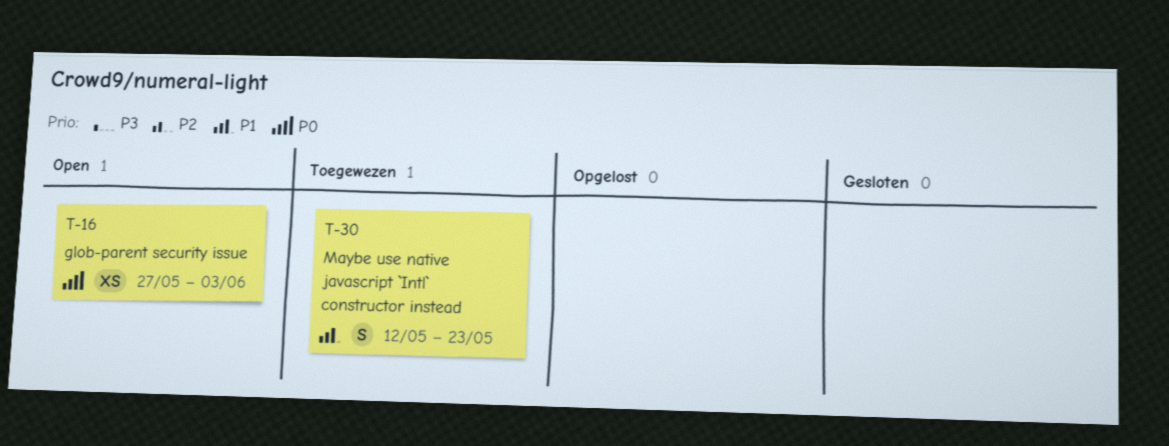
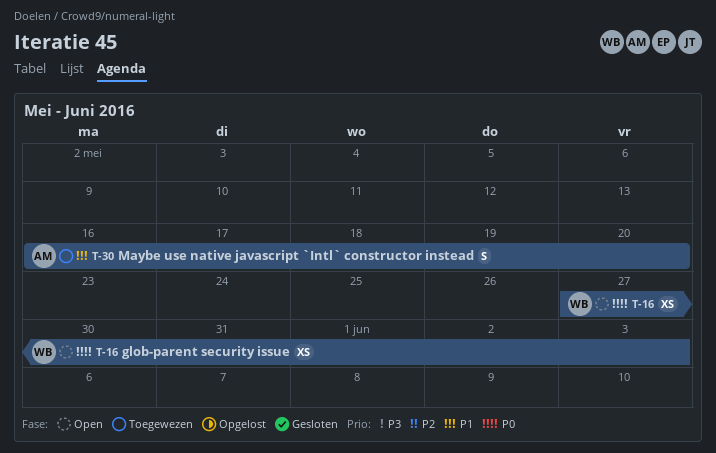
T-30, start: May 12 -> May 16
T-30, due: May 23 -> May 20

